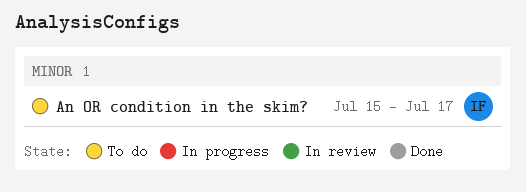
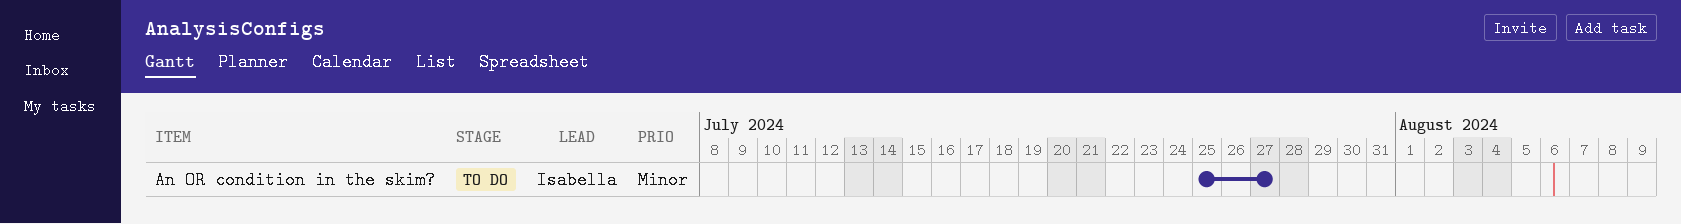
An OR condition in the skim?, start: Jul 15 -> Jul 25
An OR condition in the skim?, due: Jul 17 -> Jul 27

